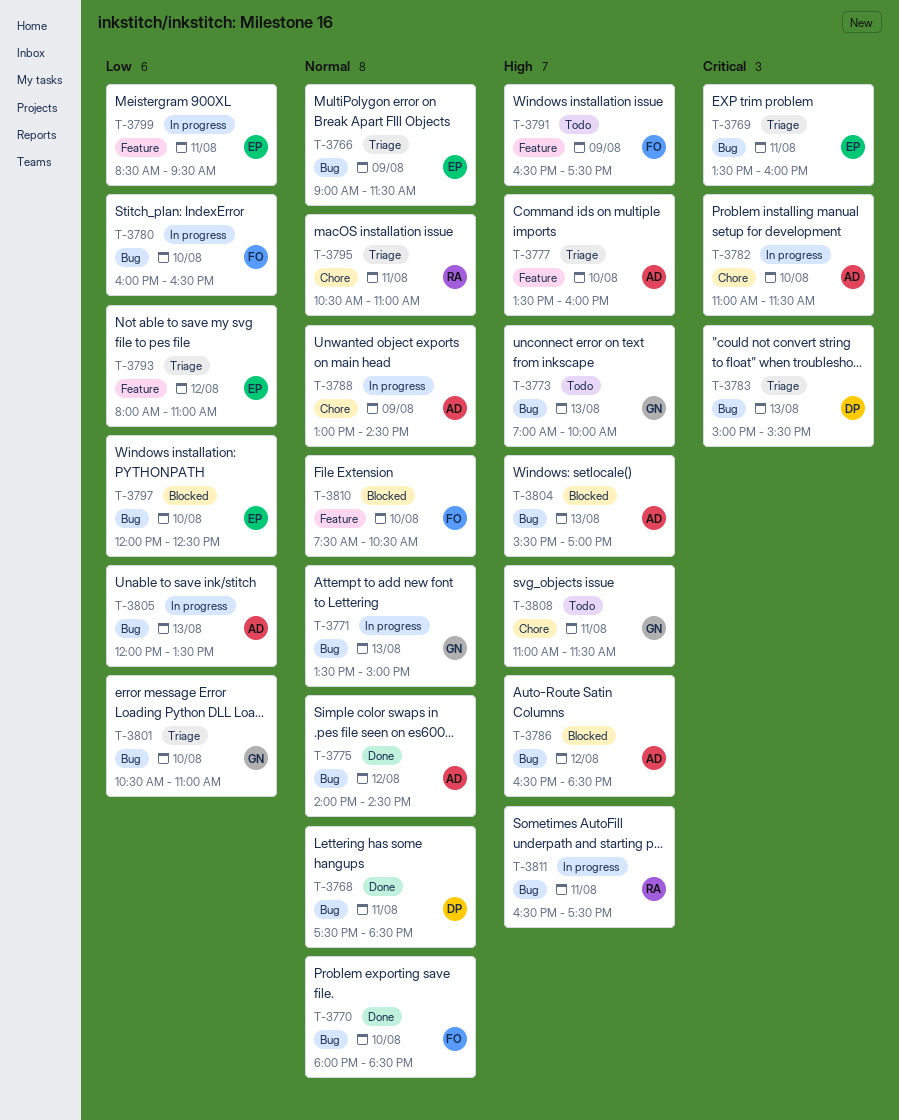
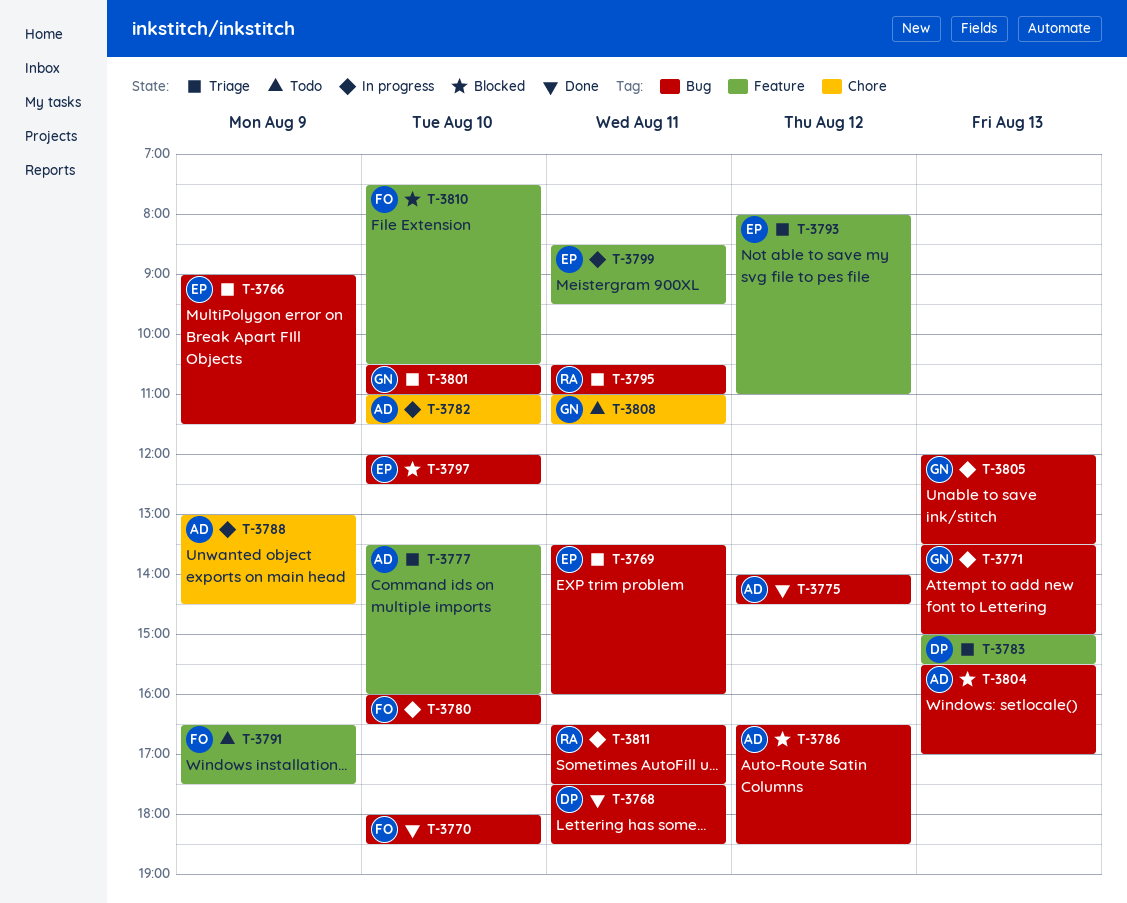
T-3773: present -> none
T-3783, label: Bug -> Feature
T-3795, label: Chore -> Bug
T-3805, owner: AD -> GN

